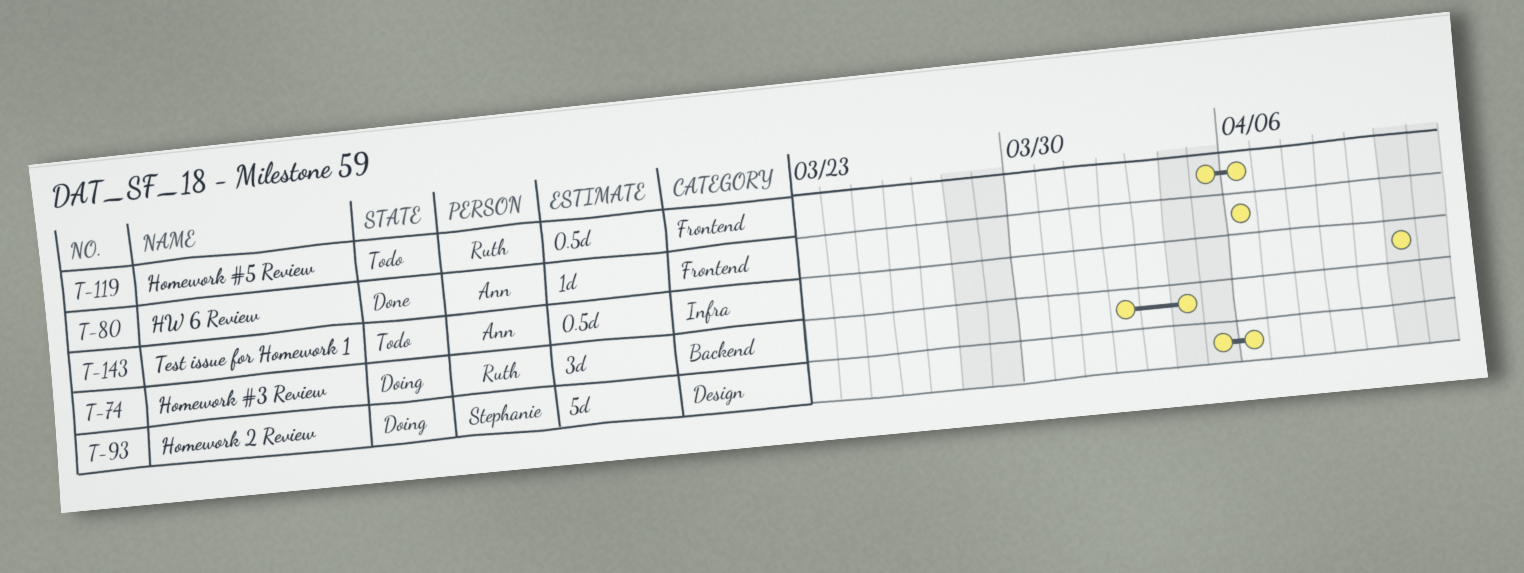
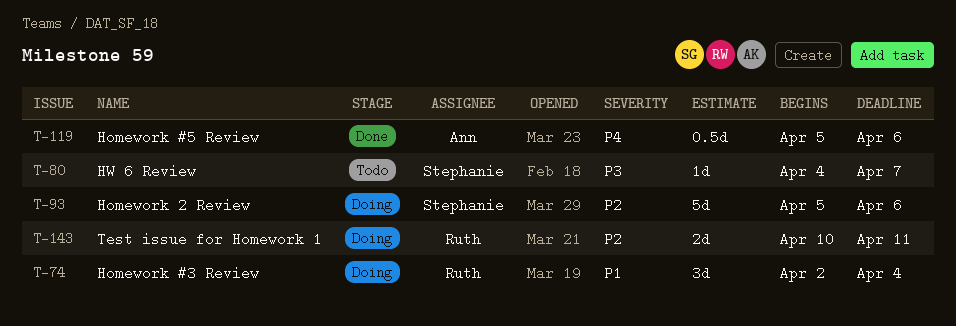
T-80, status: Done -> Todo
T-80, owner: Ann -> Stephanie
T-80, start: Apr 6 -> Apr 4
T-80, due: Apr 6 -> Apr 7
T-119, status: Todo -> Done
T-119, owner: Ruth -> Ann
T-143, status: Todo -> Doing
T-143, owner: Ann -> Ruth
T-143, estimate: 0.5d -> 2d
T-143, start: Apr 11 -> Apr 10

